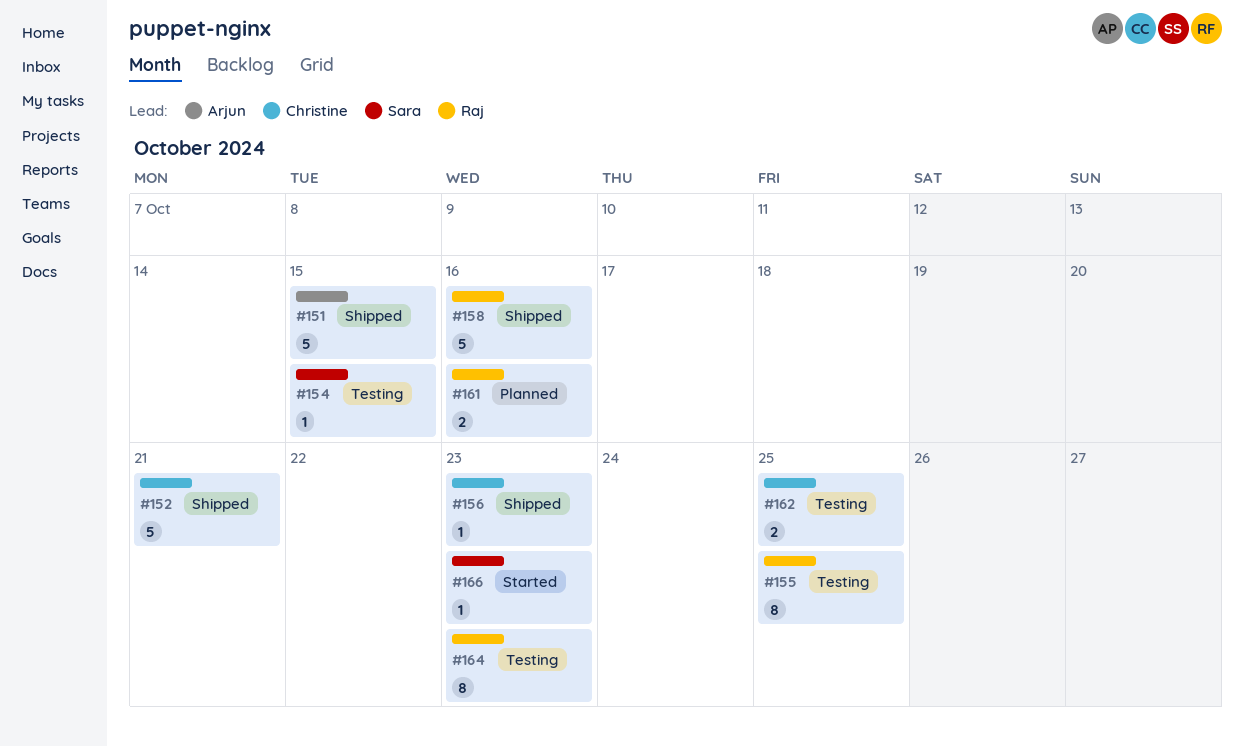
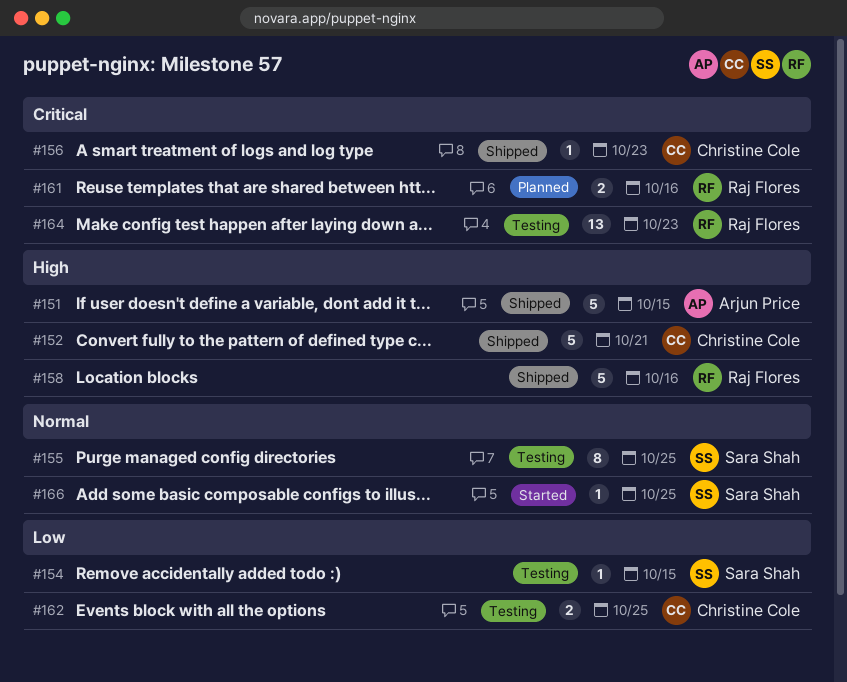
#155, owner: Raj Flores -> Sara Shah
#164, estimate: 8 -> 13
#166, due: Oct 23 -> Oct 25

